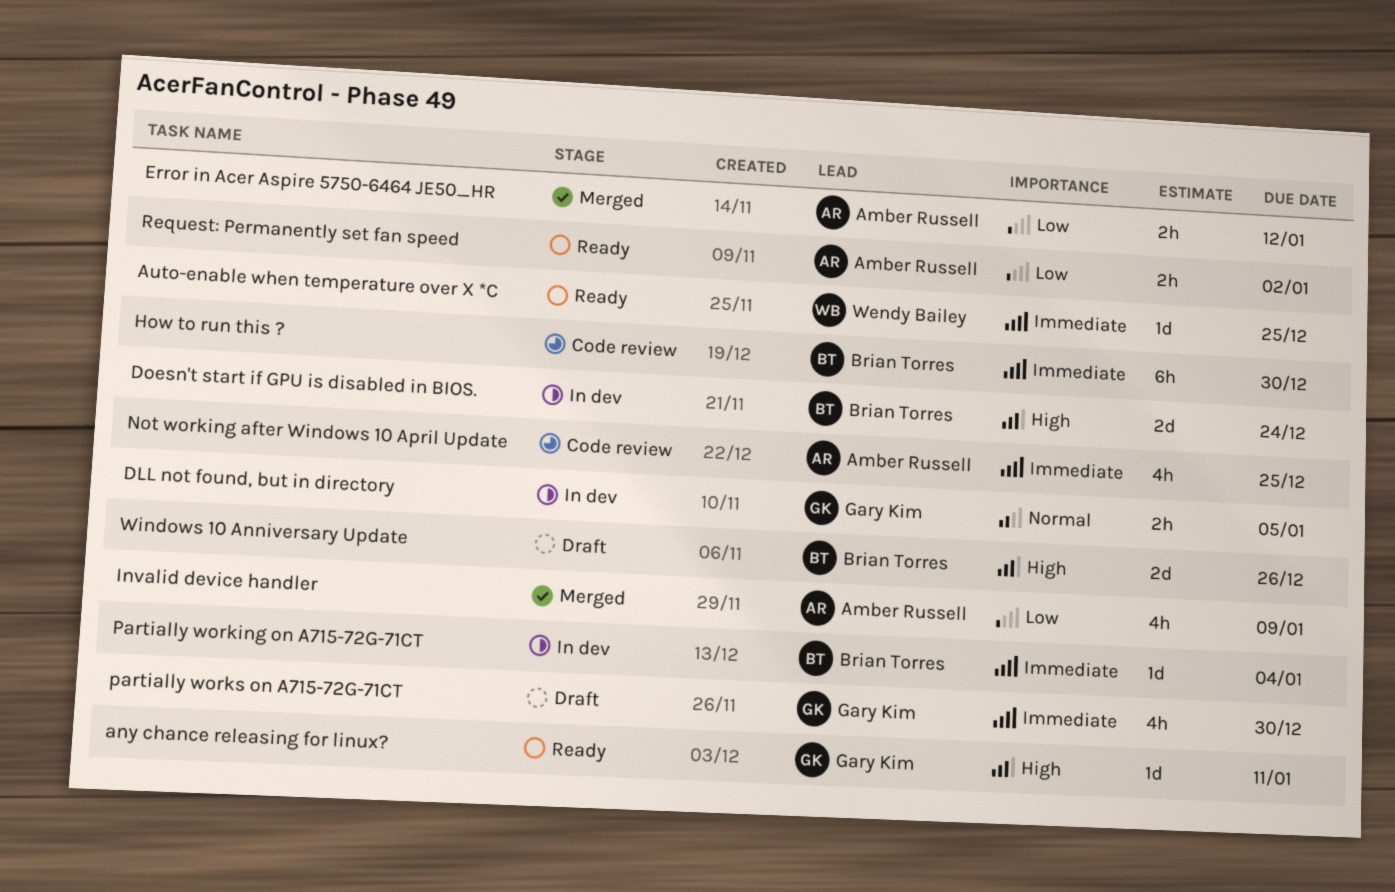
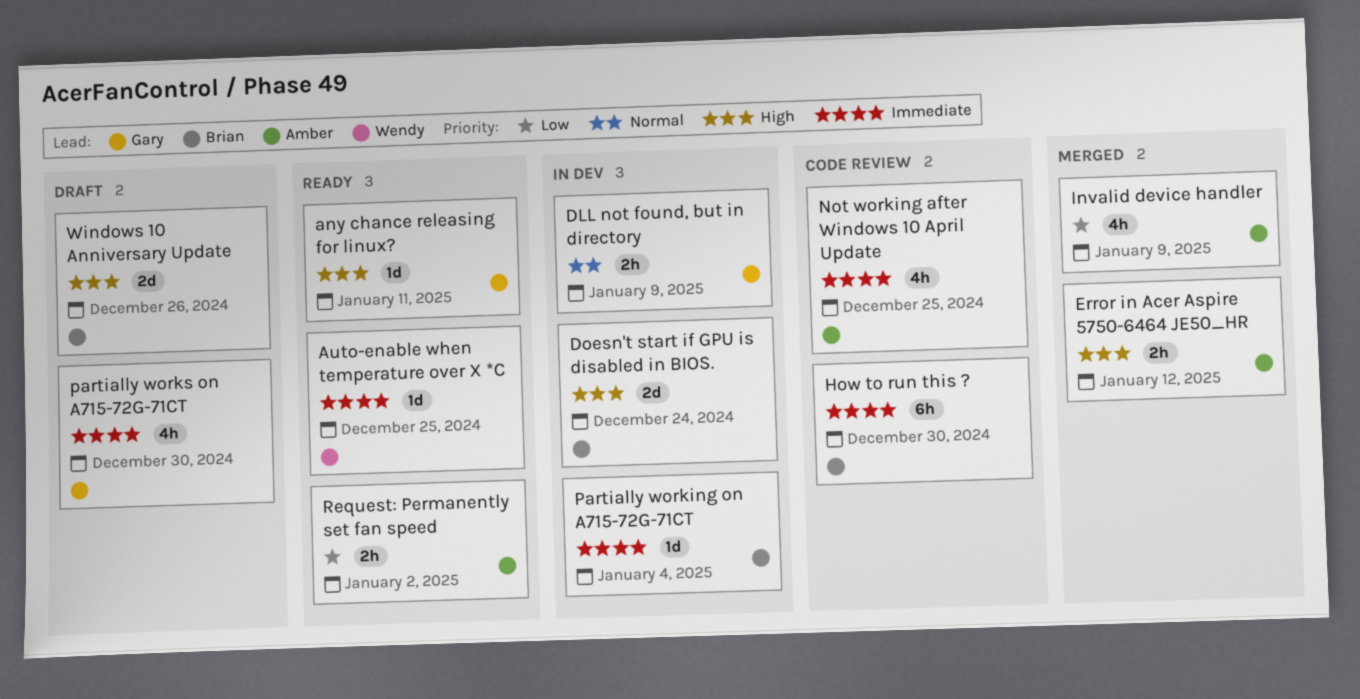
DLL not found, but in directory, due: Jan 5 -> Jan 9
Error in Acer Aspire 5750-6464 JE50_HR, priority: Low -> High

